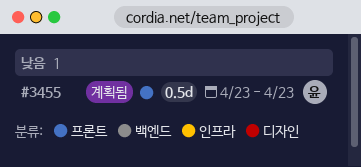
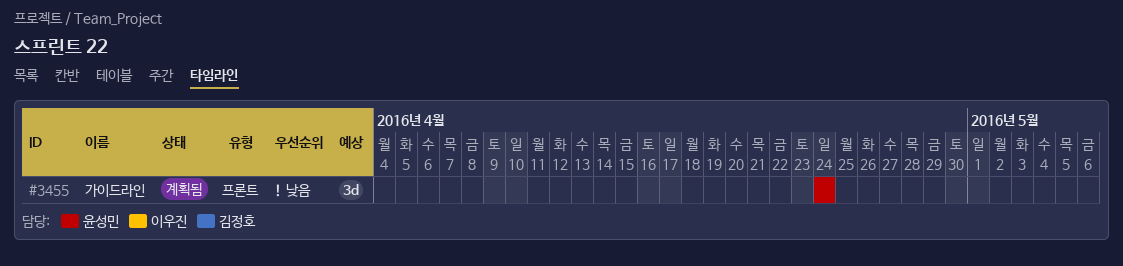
#3455, estimate: 0.5d -> 3d
#3455, start: Apr 23 -> Apr 24
#3455, due: Apr 23 -> Apr 24

